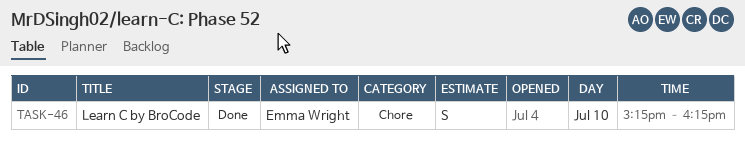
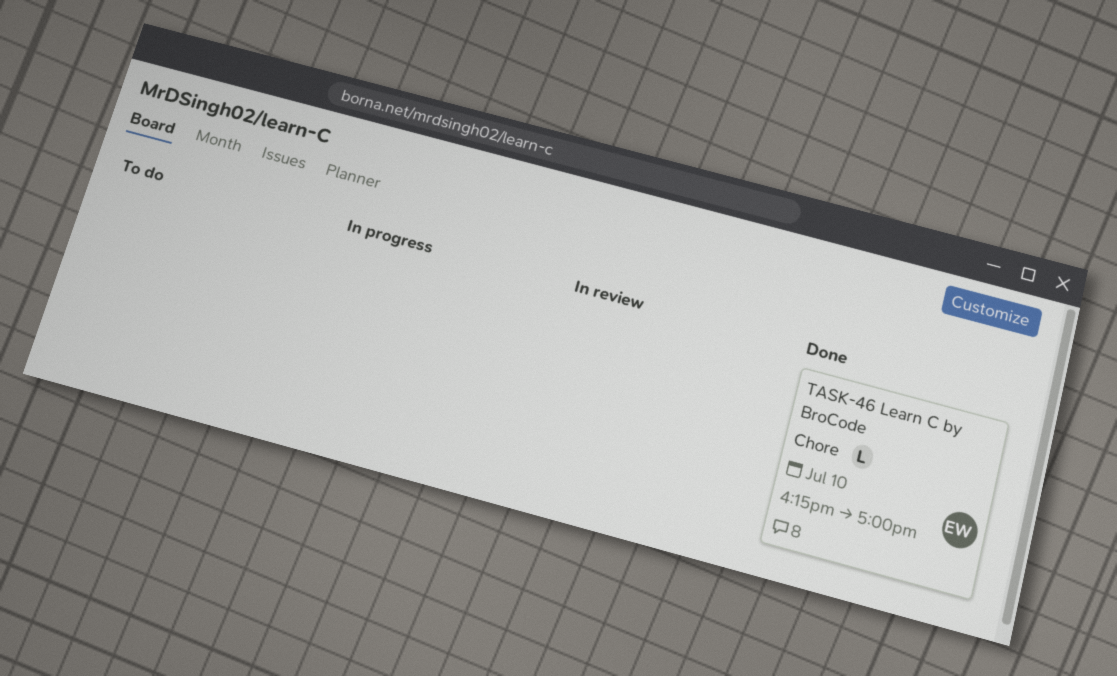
TASK-46, estimate: S -> L
TASK-46, begins: 15:15 -> 16:15
TASK-46, ends: 16:15 -> 17:00

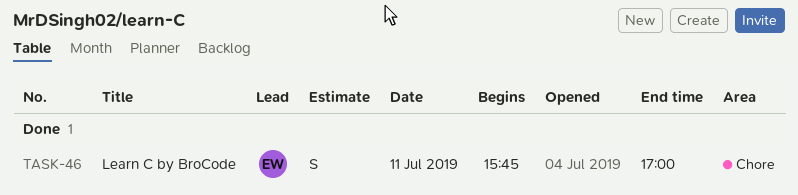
TASK-46, estimate: L -> S
TASK-46, day: Jul 10 -> Jul 11
TASK-46, begins: 16:15 -> 15:45

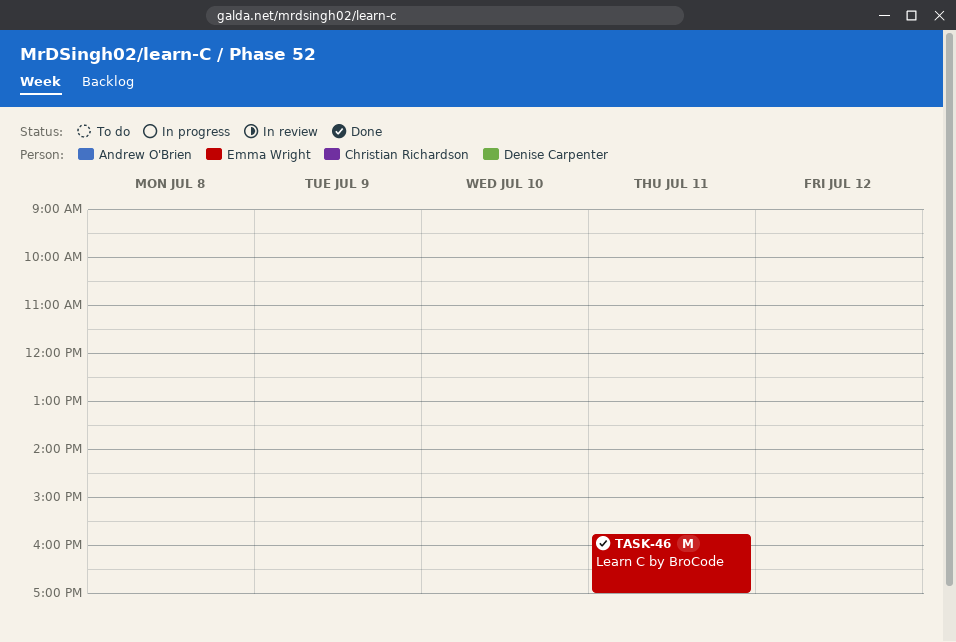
TASK-46, estimate: S -> M

